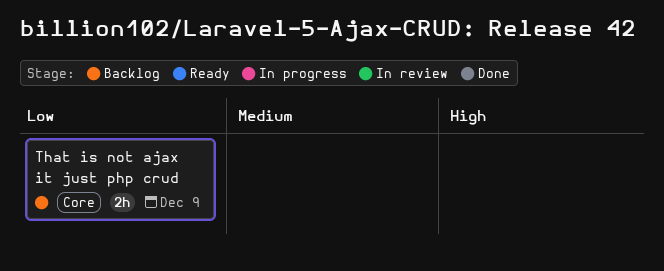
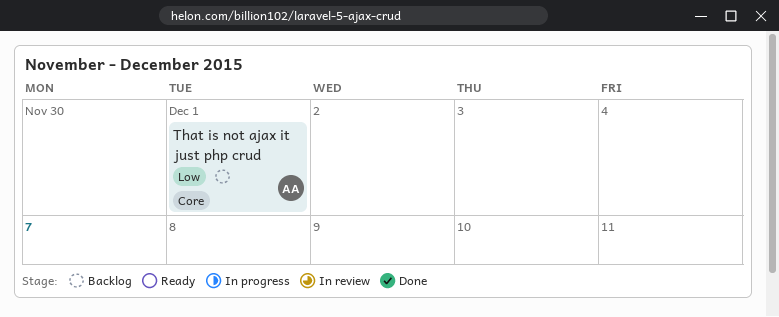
That is not ajax it just php crud, due: Dec 9 -> Dec 1

